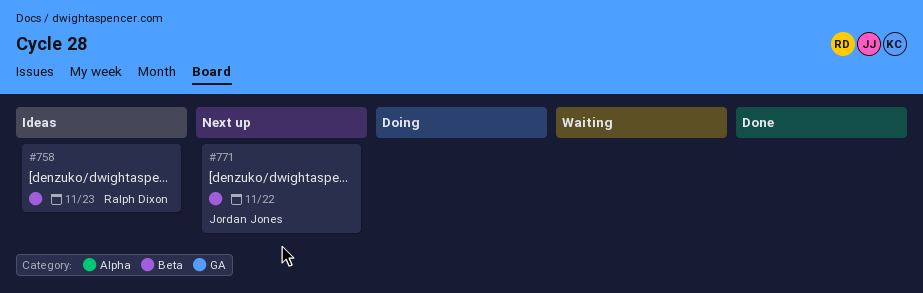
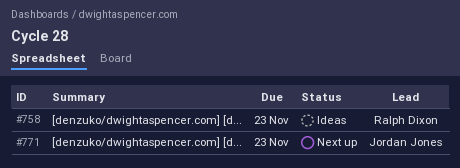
#771, due: Nov 22 -> Nov 23

